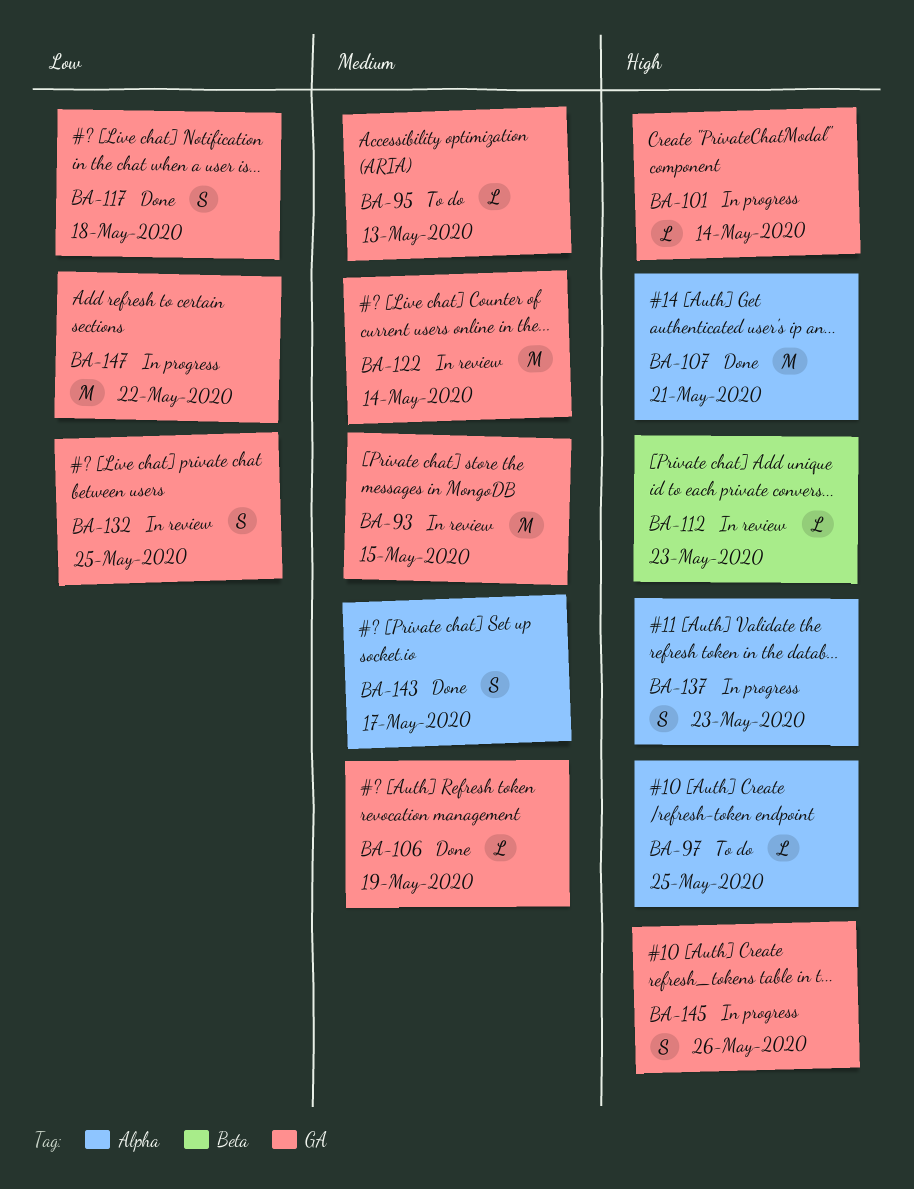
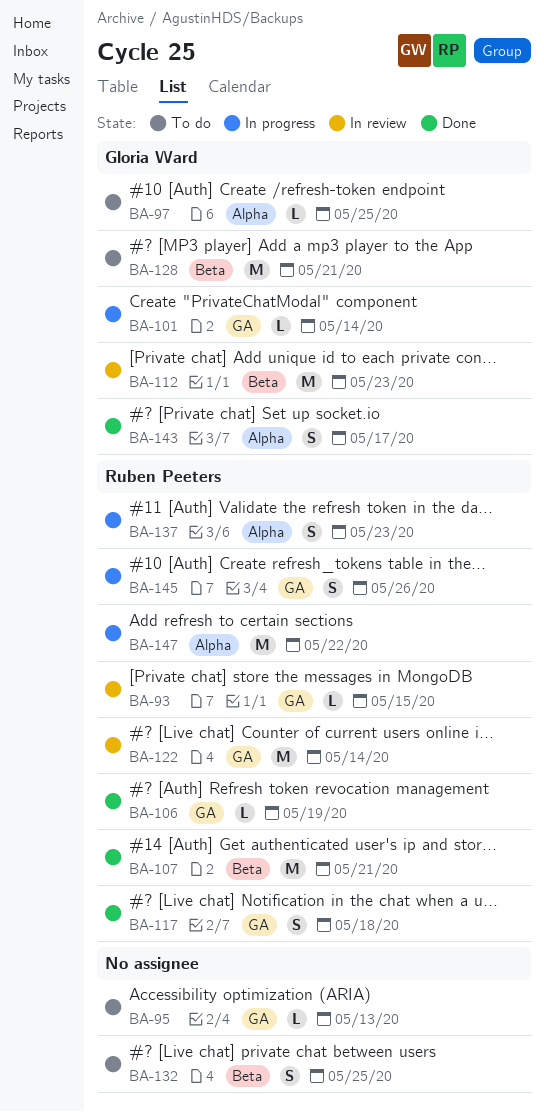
BA-93, estimate: M -> L
BA-107, label: Alpha -> Beta
BA-112, estimate: L -> M
BA-128: none -> present
BA-132, status: In review -> To do
BA-132, label: GA -> Beta
BA-147, label: GA -> Alpha

